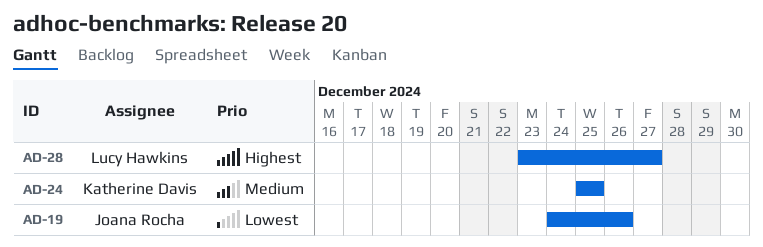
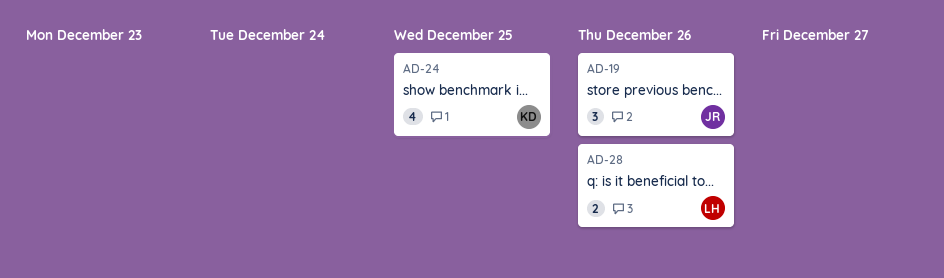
AD-28, due: Dec 27 -> Dec 26

